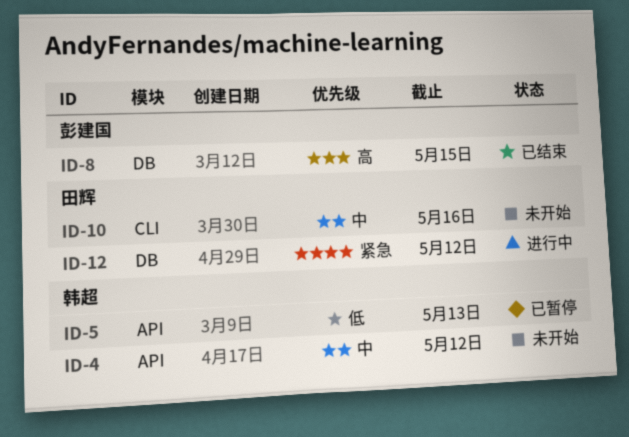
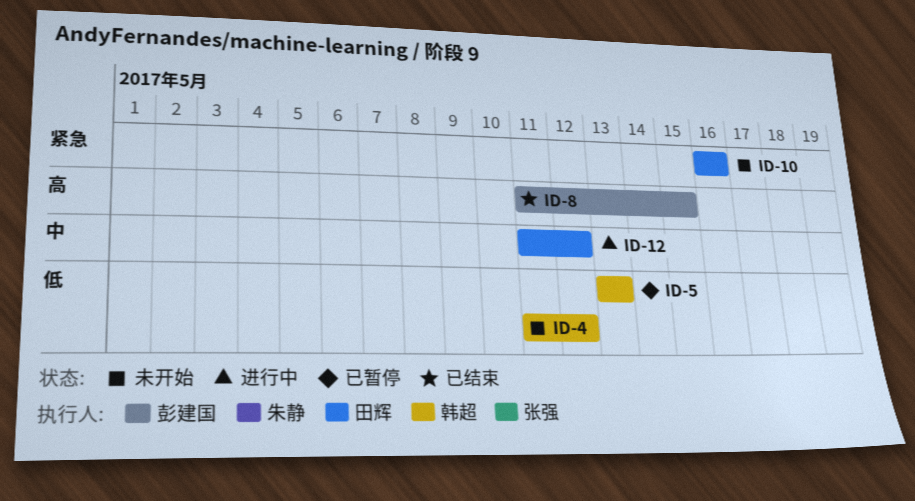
ID-4, priority: 中 -> 低
ID-10, priority: 中 -> 紧急
ID-12, priority: 紧急 -> 中

